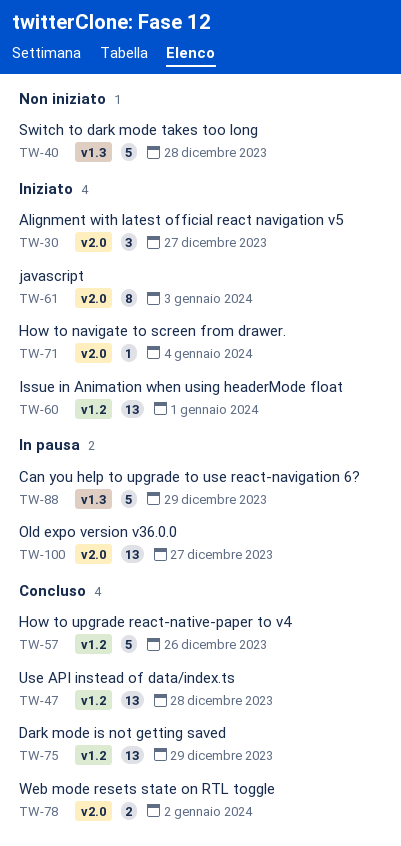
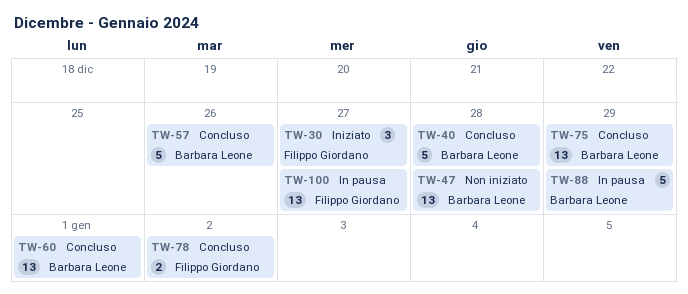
TW-40, status: Non iniziato -> Concluso
TW-47, status: Concluso -> Non iniziato
TW-60, status: Iniziato -> Concluso
TW-61: present -> none
TW-71: present -> none

